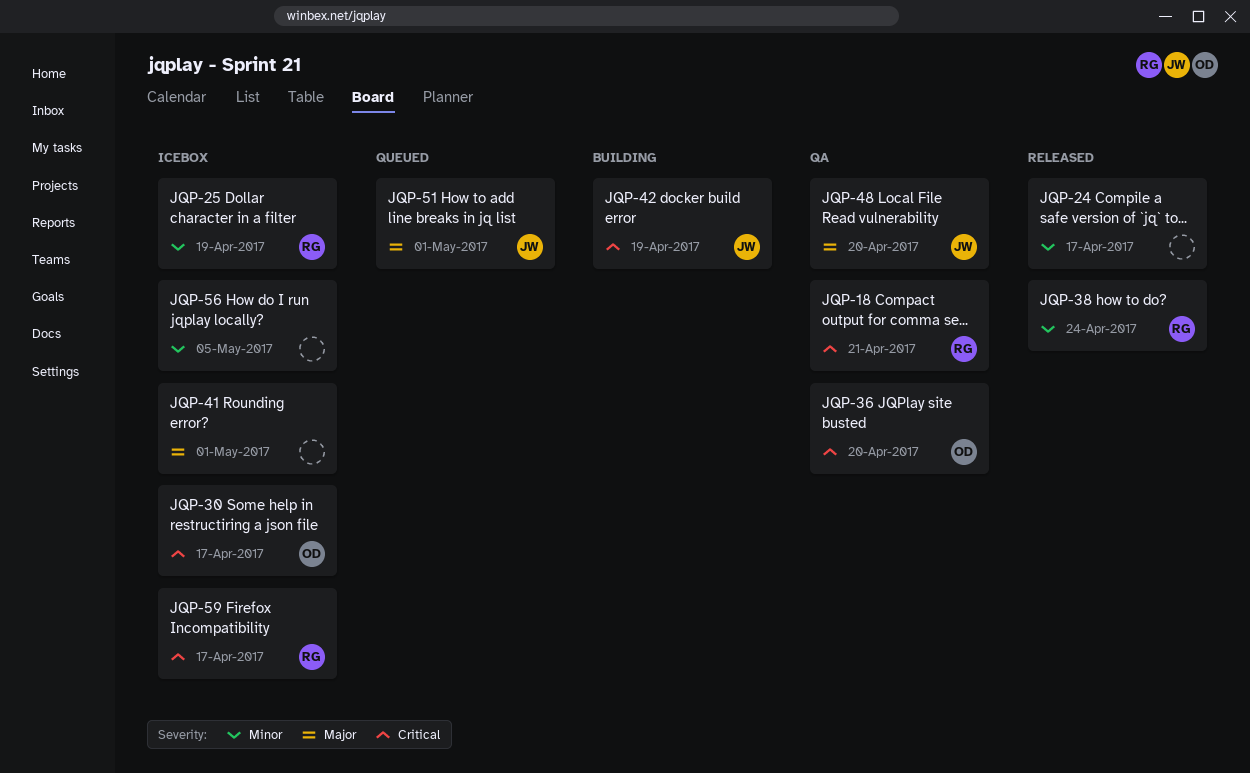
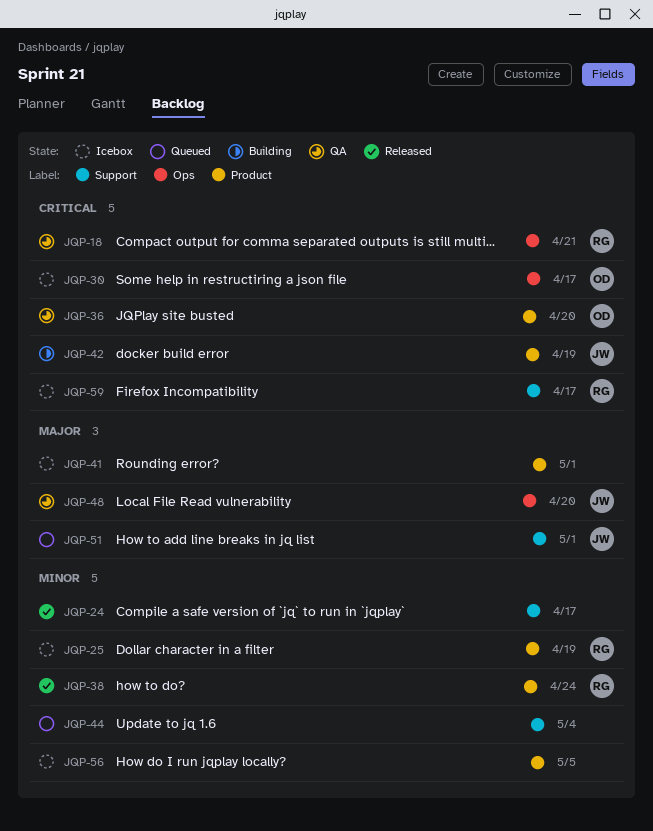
JQP-44: none -> present

